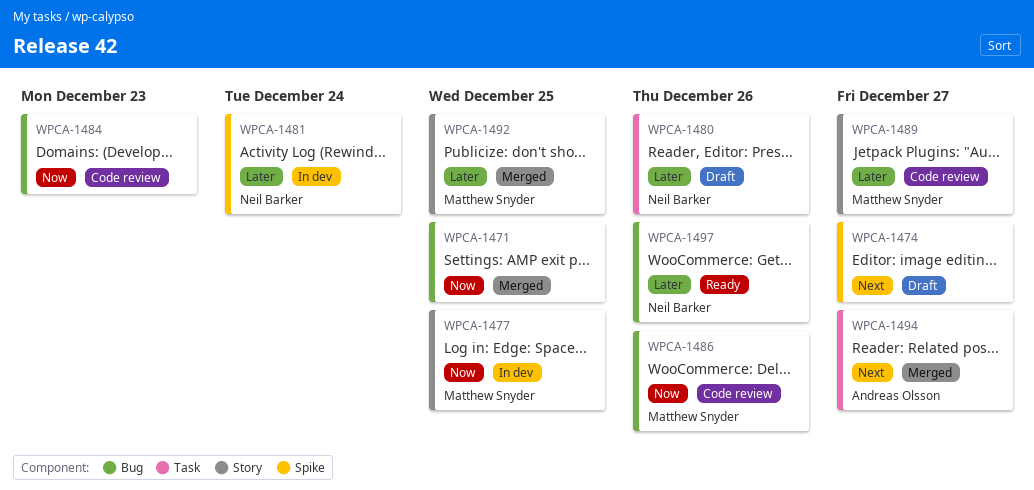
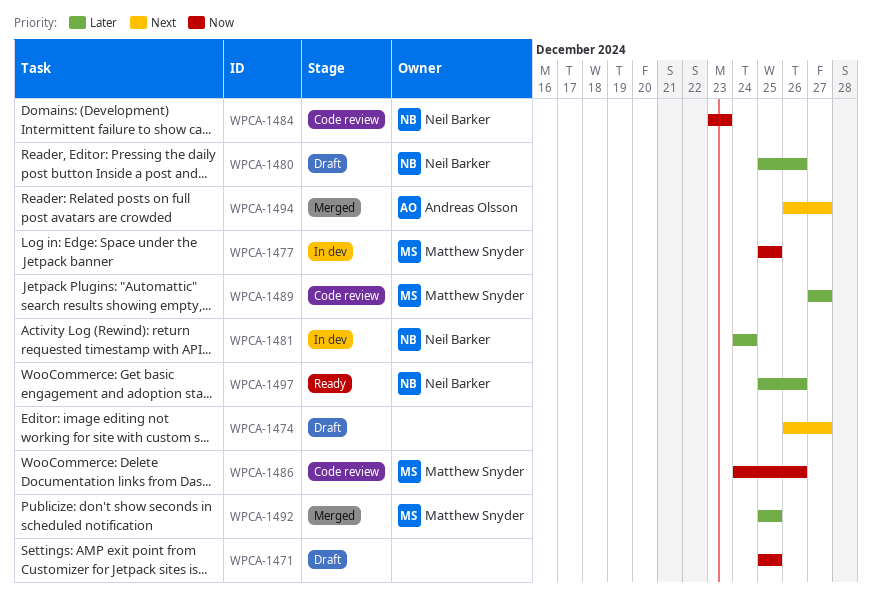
WPCA-1471, status: Merged -> Draft
WPCA-1484, owner: none -> Neil Barker

